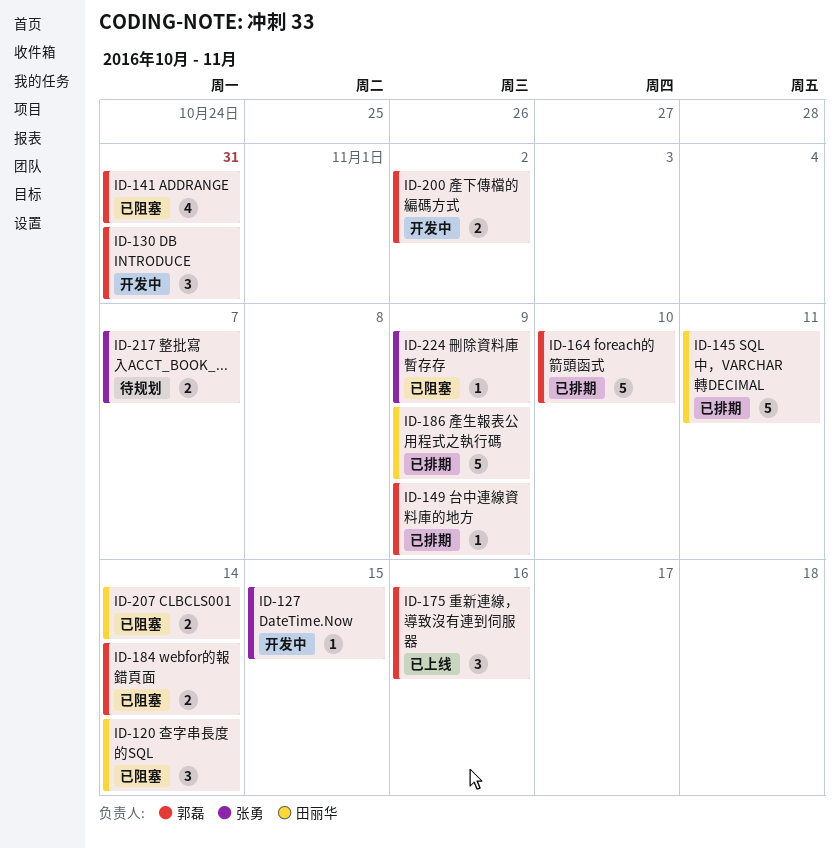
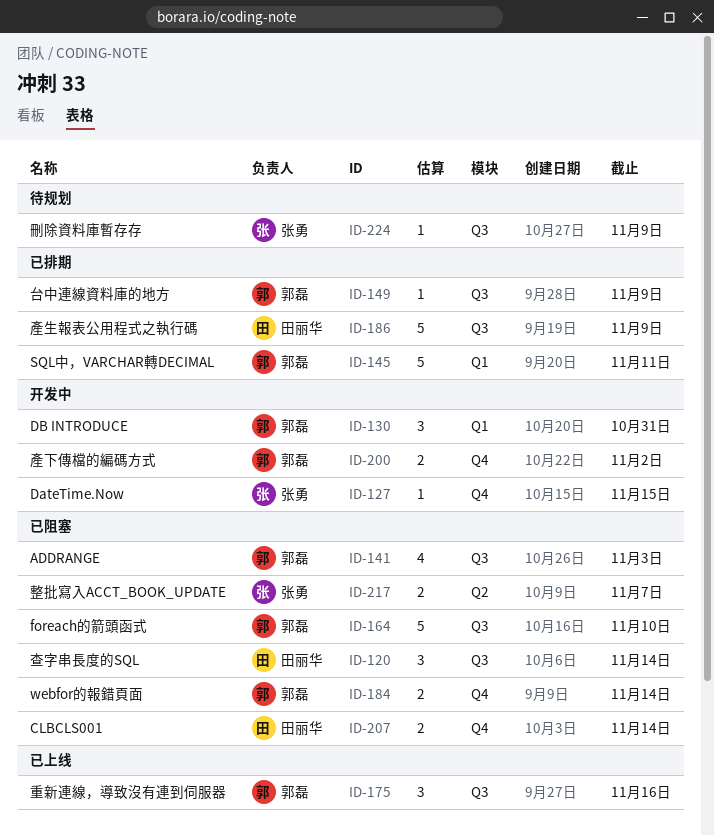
ID-141, due: Oct 31 -> Nov 3
ID-145, owner: 田丽华 -> 郭磊
ID-164, status: 已排期 -> 已阻塞
ID-217, status: 待规划 -> 已阻塞
ID-224, status: 已阻塞 -> 待规划

